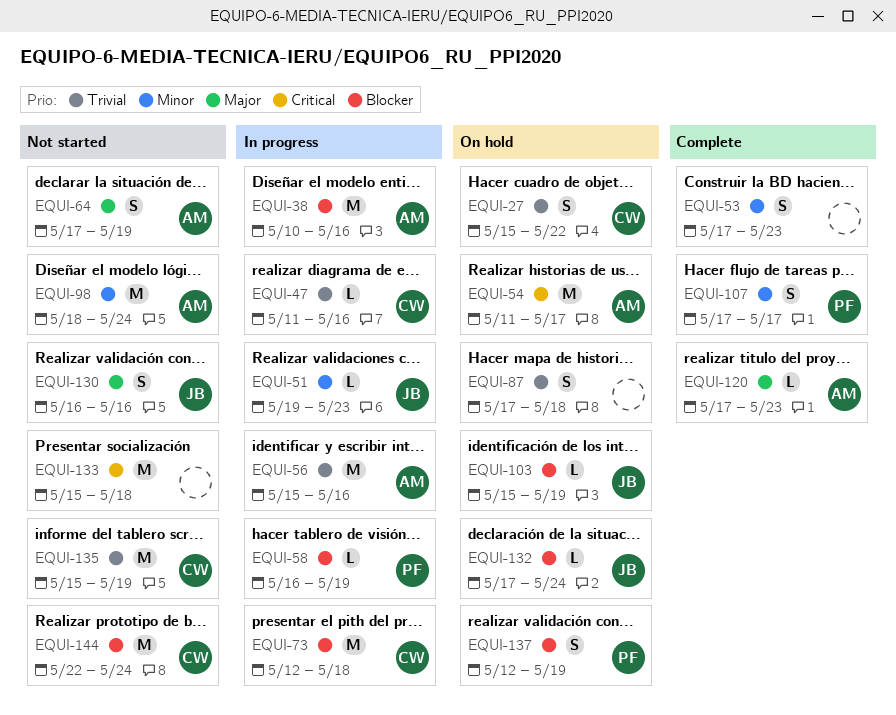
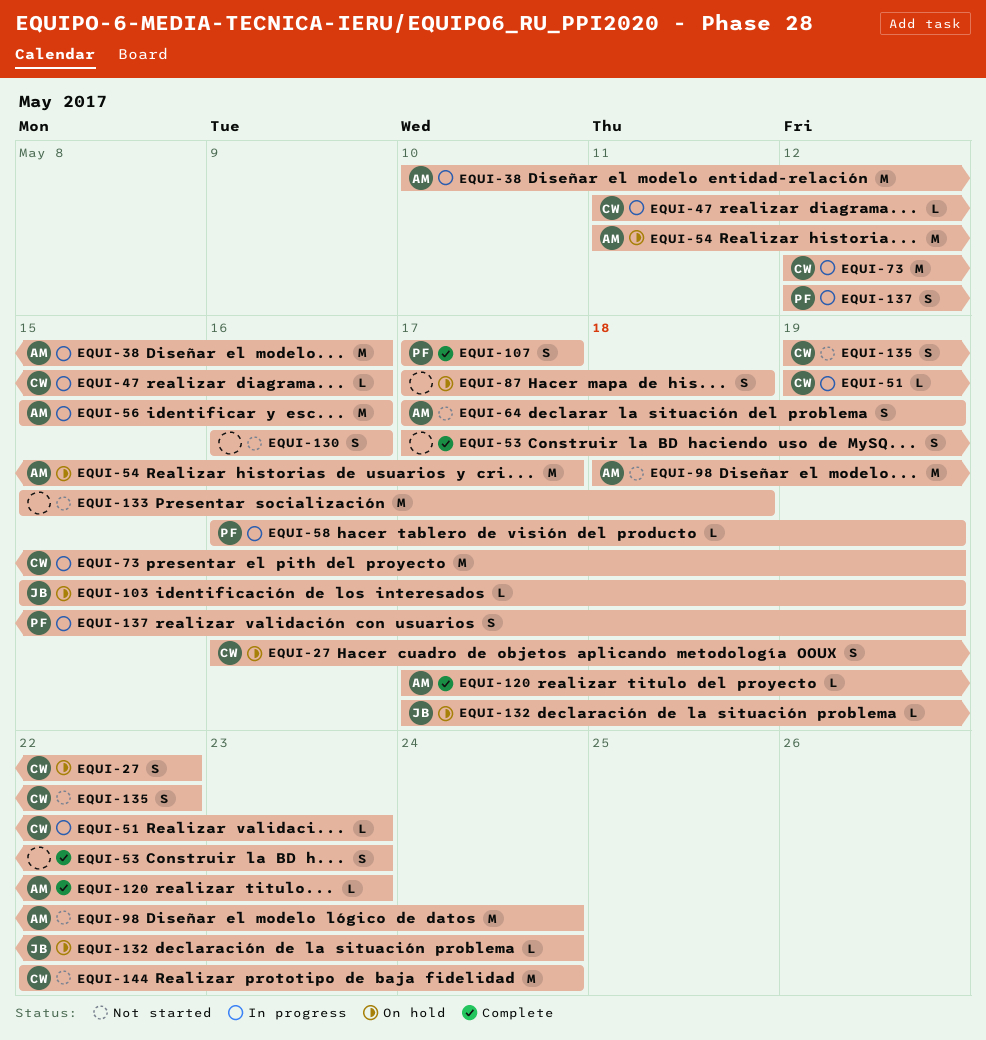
EQUI-27, start: May 15 -> May 16
EQUI-51, owner: JB -> CW
EQUI-73, due: May 18 -> May 19
EQUI-130, owner: JB -> none
EQUI-135, estimate: M -> S
EQUI-135, start: May 15 -> May 19
EQUI-135, due: May 19 -> May 22
EQUI-137, status: On hold -> In progress

